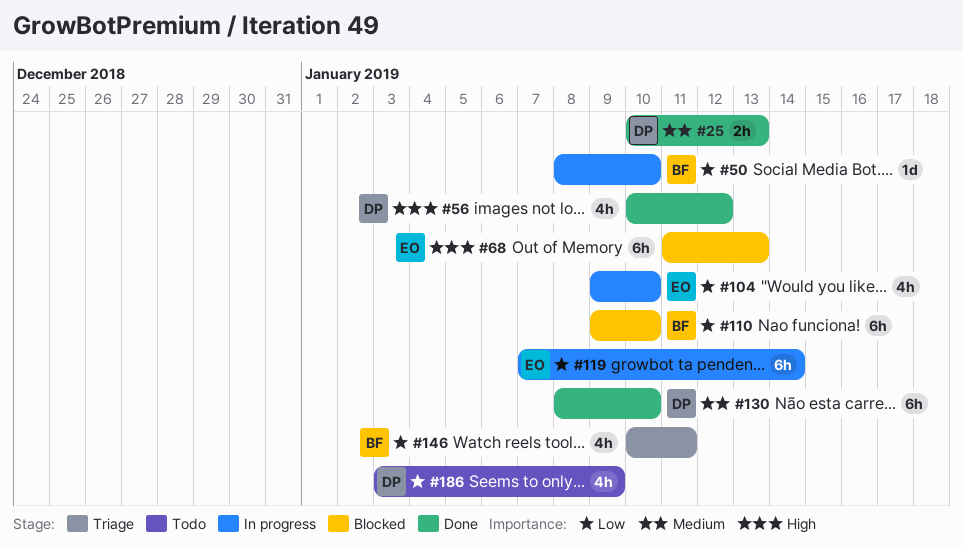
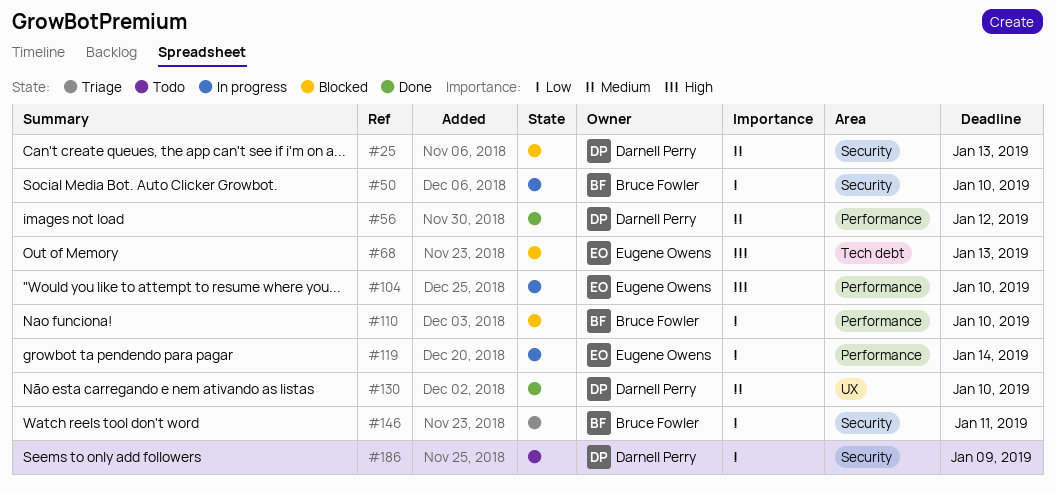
#25, status: Done -> Blocked
#56, priority: High -> Medium
#104, priority: Low -> High

